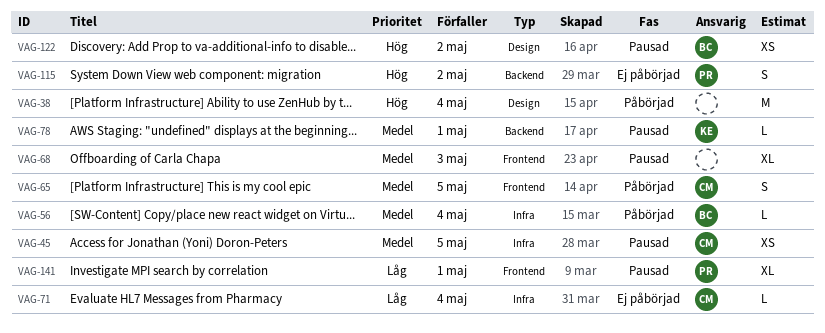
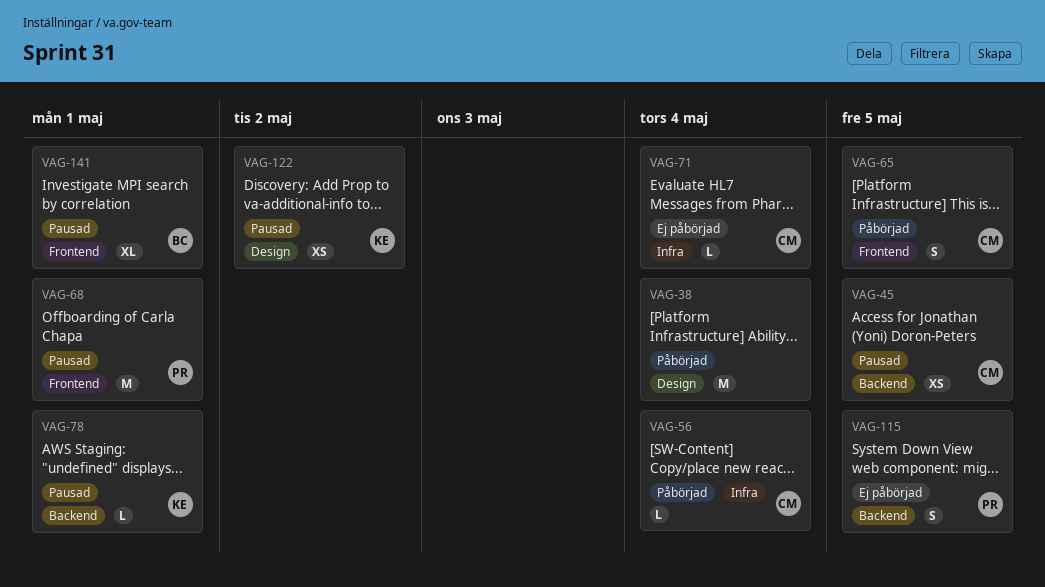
VAG-45, label: Infra -> Backend
VAG-56, owner: BC -> CM
VAG-68, owner: none -> PR
VAG-68, estimate: XL -> M
VAG-68, due: May 3 -> May 1
VAG-115, due: May 2 -> May 5
VAG-122, owner: BC -> KE
VAG-141, owner: PR -> BC

